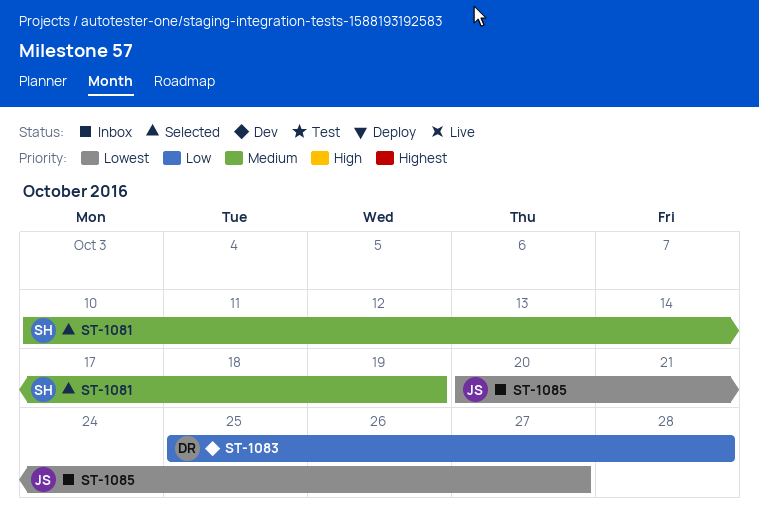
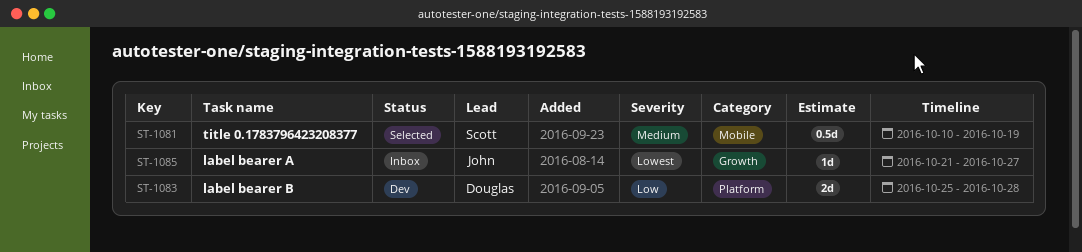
ST-1085, start: Oct 20 -> Oct 21

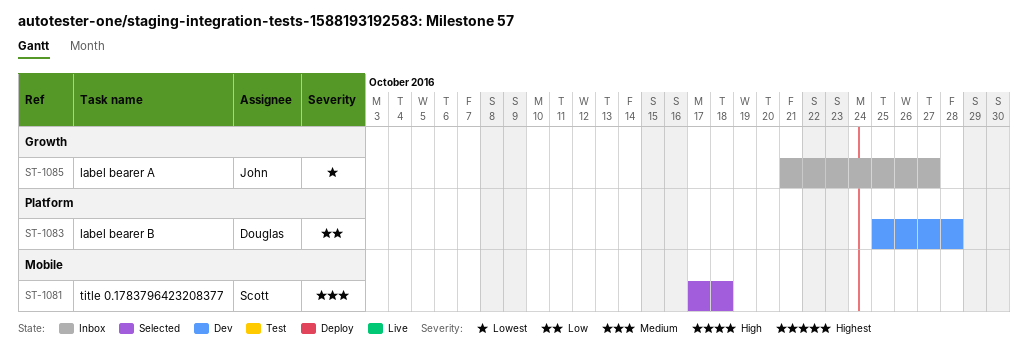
ST-1081, start: Oct 10 -> Oct 17
ST-1081, due: Oct 19 -> Oct 18

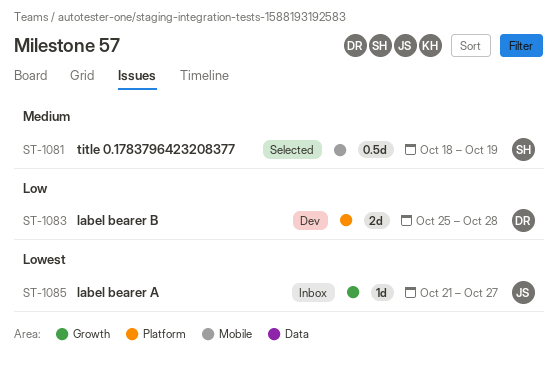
ST-1081, start: Oct 17 -> Oct 18
ST-1081, due: Oct 18 -> Oct 19

